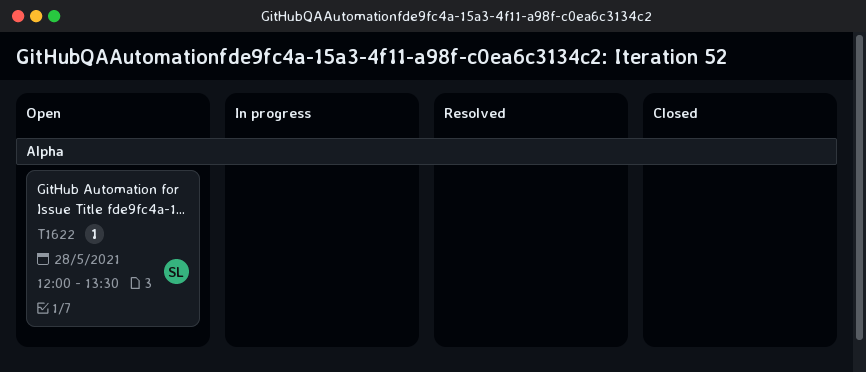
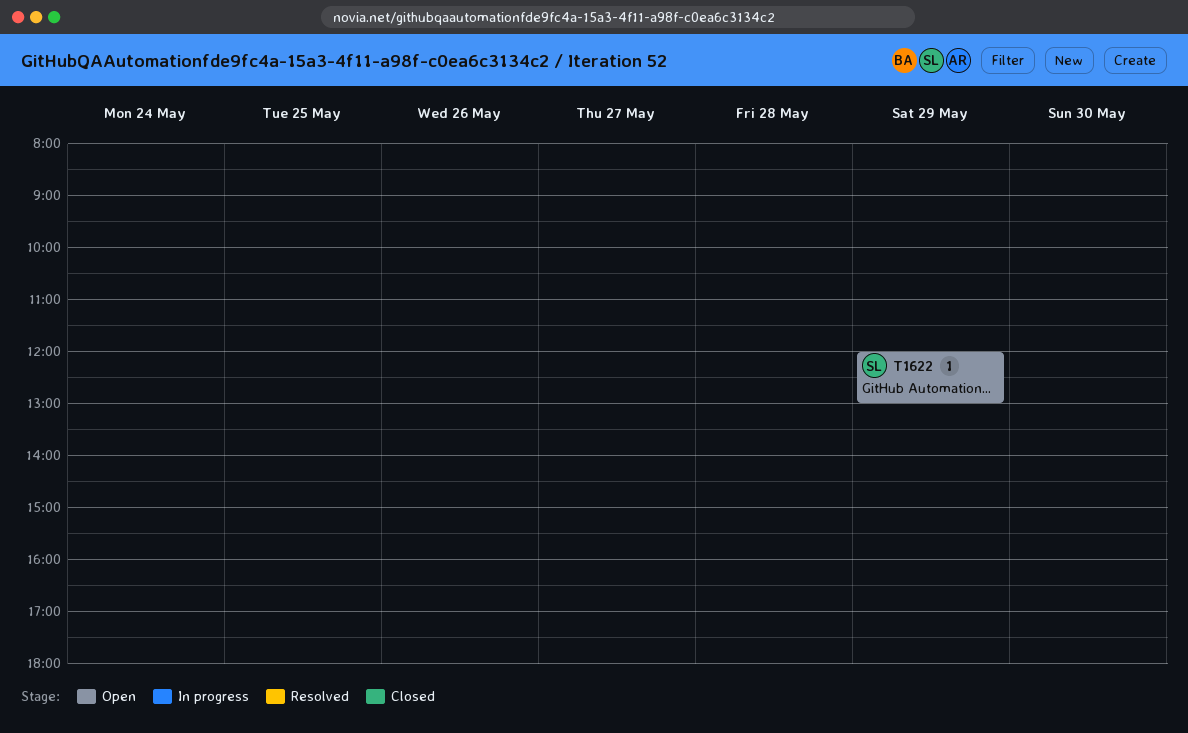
T1622, day: May 28 -> May 29
T1622, ends: 13:30 -> 13:00

